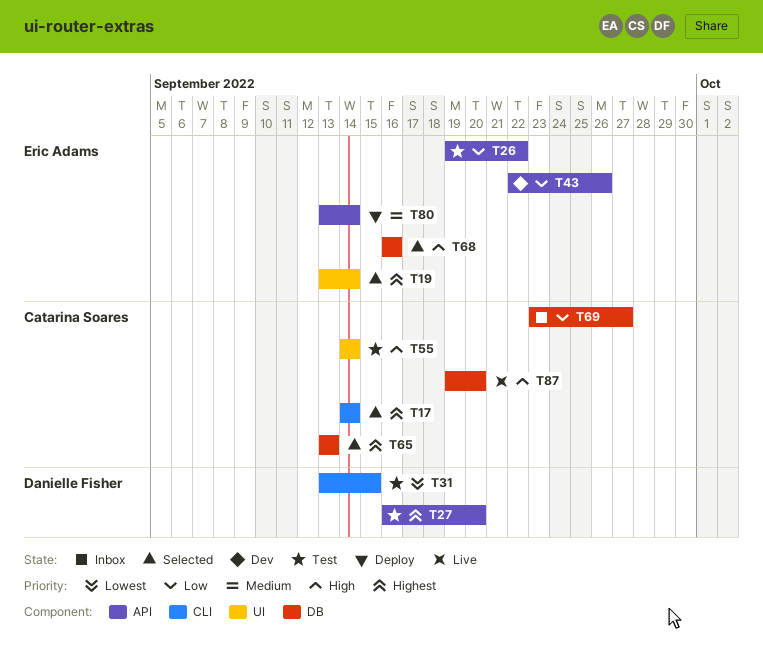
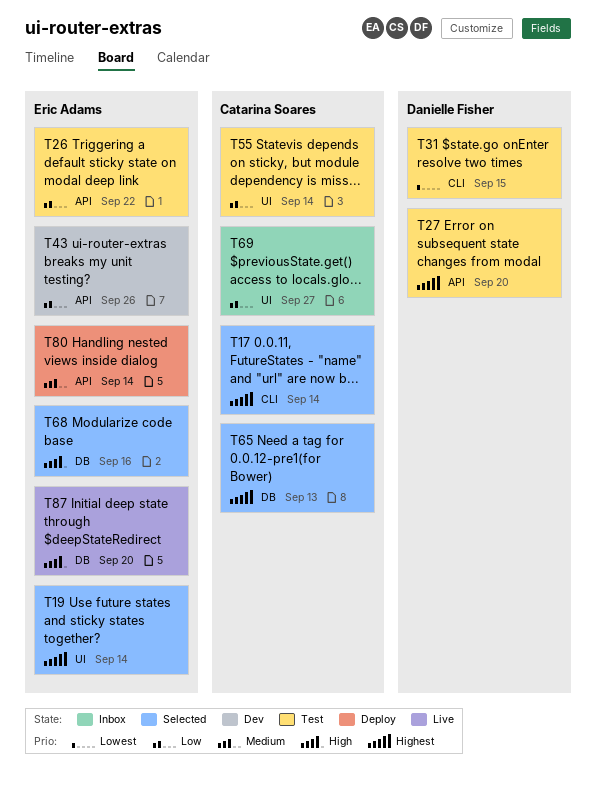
T55, priority: High -> Low
T69, label: DB -> UI
T87, owner: Catarina Soares -> Eric Adams

